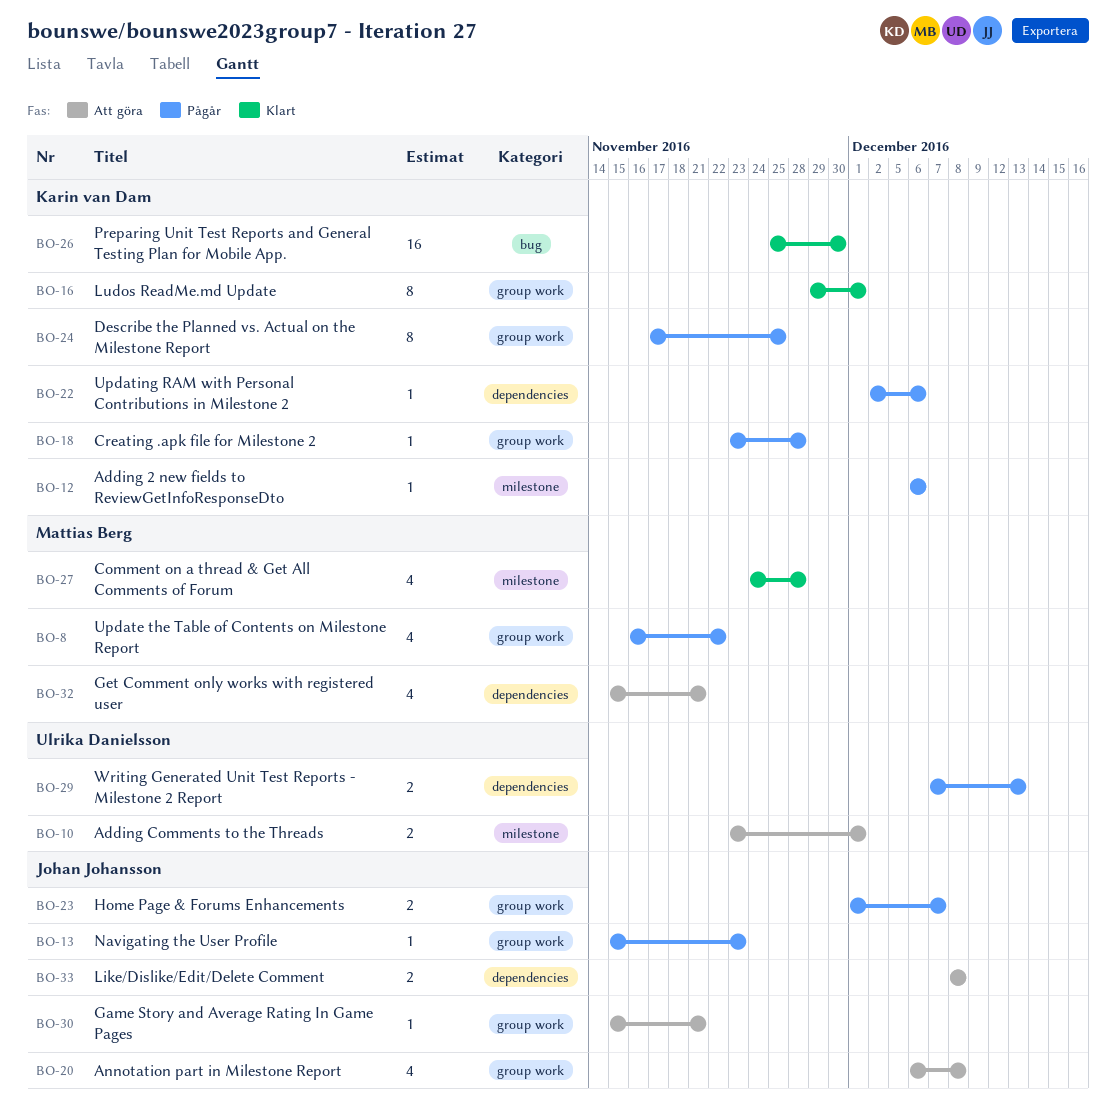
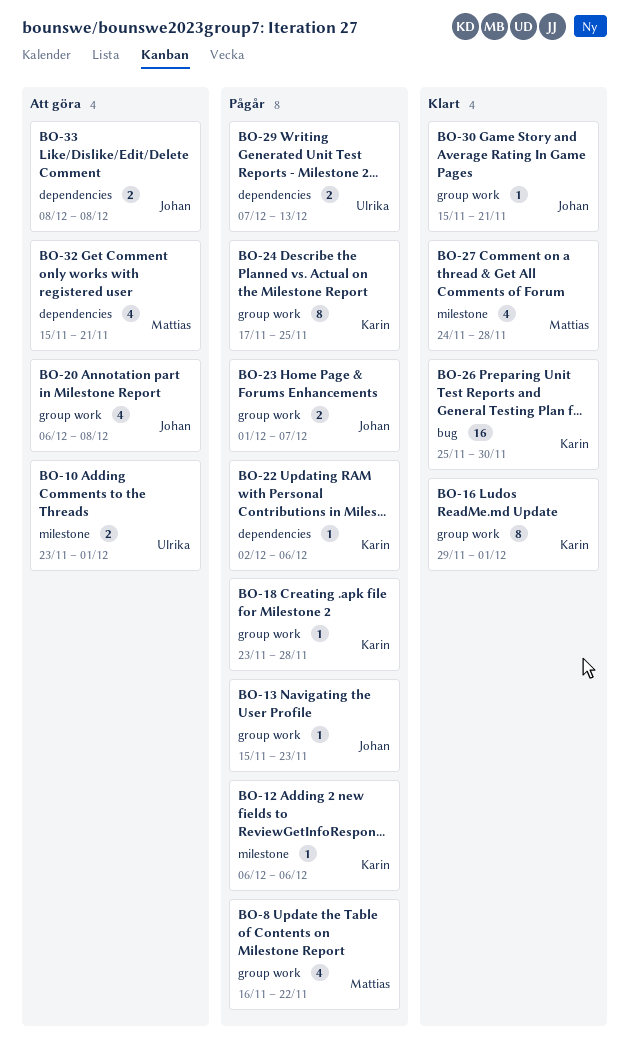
BO-30, status: Att göra -> Klart

